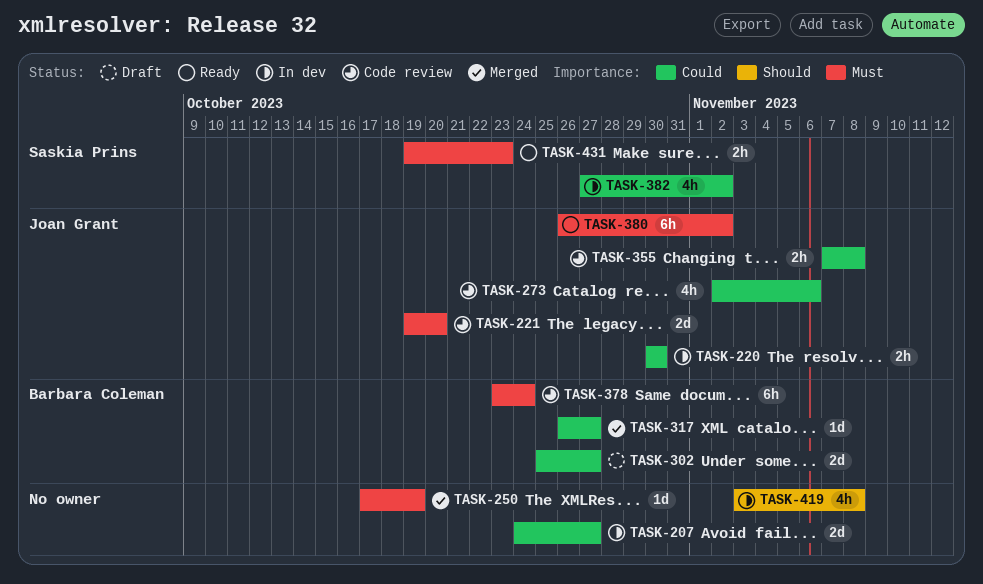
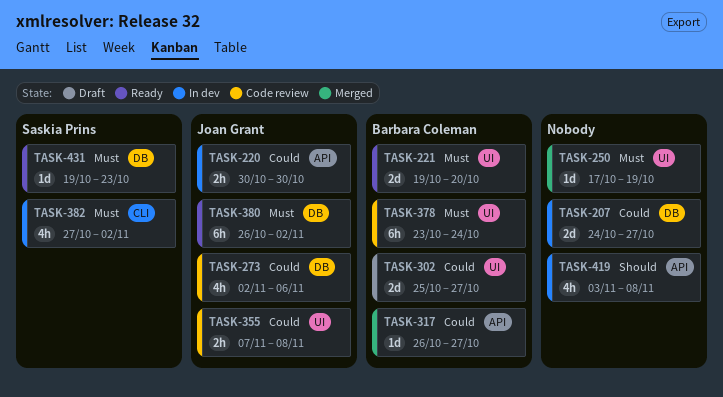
TASK-221, status: Code review -> Ready
TASK-221, owner: Joan Grant -> Barbara Coleman
TASK-382, priority: Could -> Must
TASK-431, estimate: 2h -> 1d

